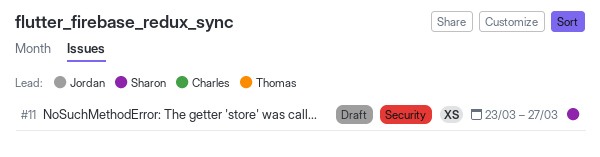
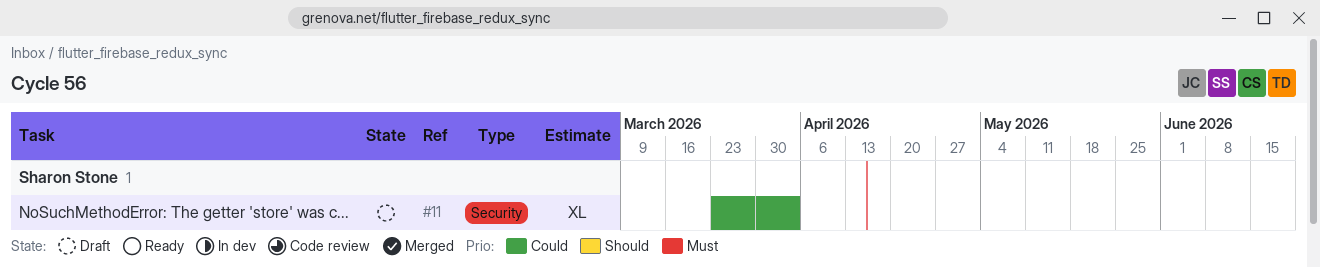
#11, estimate: XS -> XL
#11, due: Mar 27 -> Apr 3

